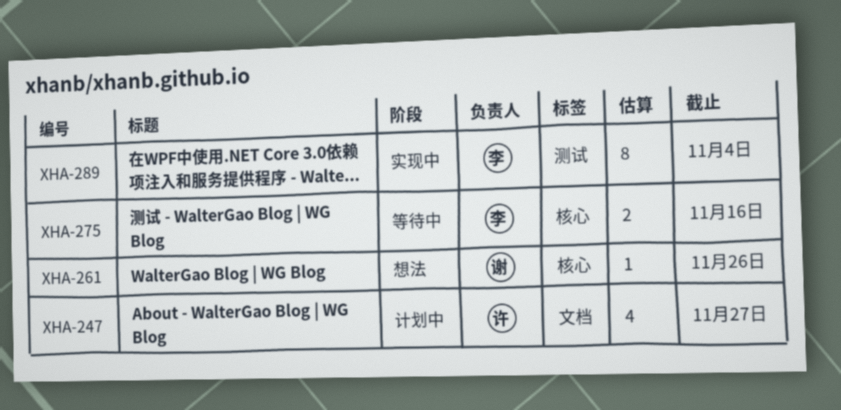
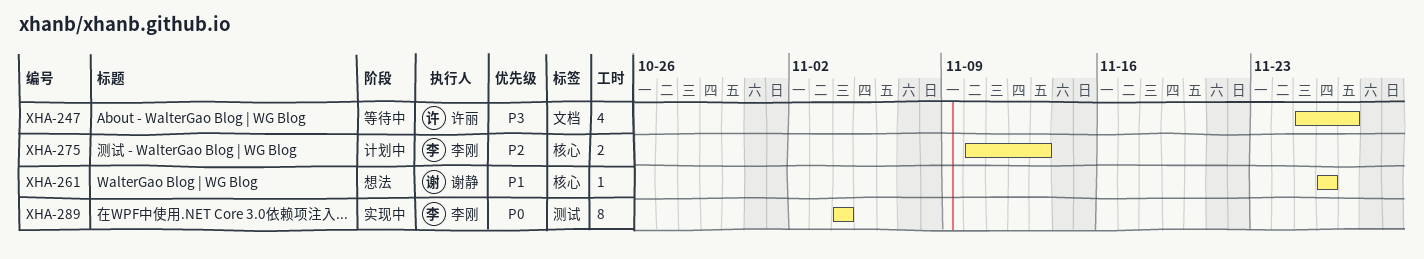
XHA-247, status: 计划中 -> 等待中
XHA-275, status: 等待中 -> 计划中
XHA-275, due: Nov 16 -> Nov 13

